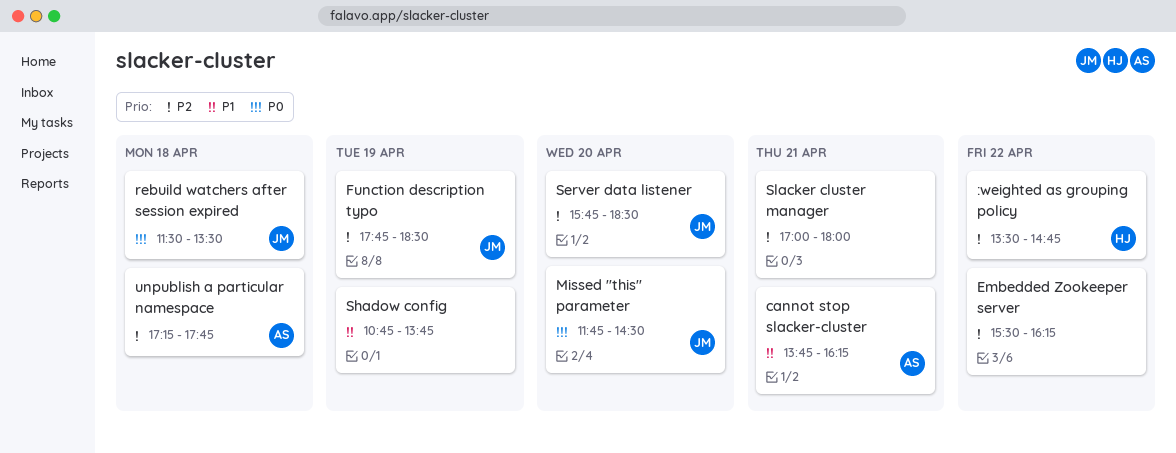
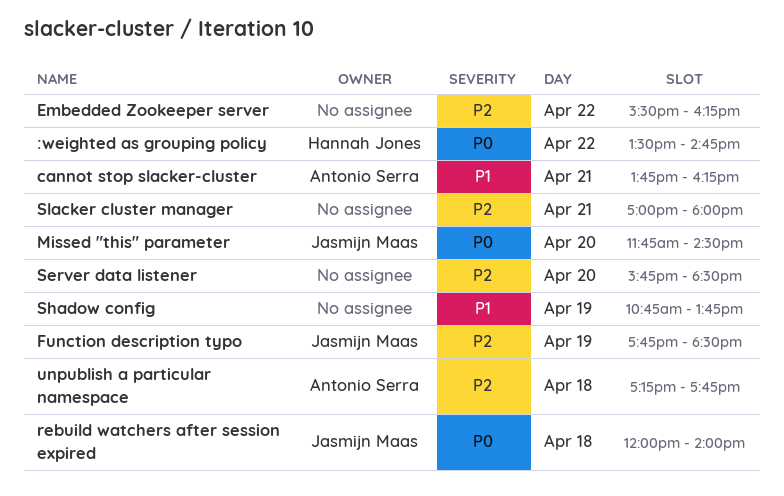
:weighted as grouping policy, priority: P2 -> P0
rebuild watchers after session expired, begins: 11:30 -> 12:00
rebuild watchers after session expired, ends: 13:30 -> 14:00
Server data listener, owner: Jasmijn Maas -> none

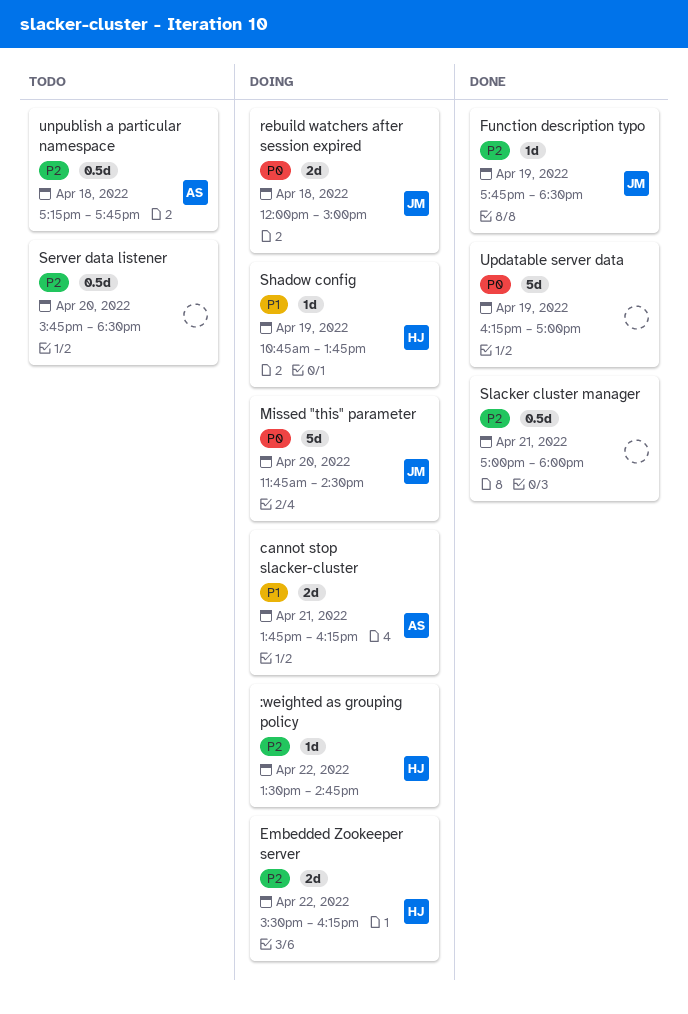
:weighted as grouping policy, priority: P0 -> P2
Embedded Zookeeper server, owner: none -> Hannah Jones
rebuild watchers after session expired, ends: 14:00 -> 15:00
Shadow config, owner: none -> Hannah Jones
Updatable server data: none -> present

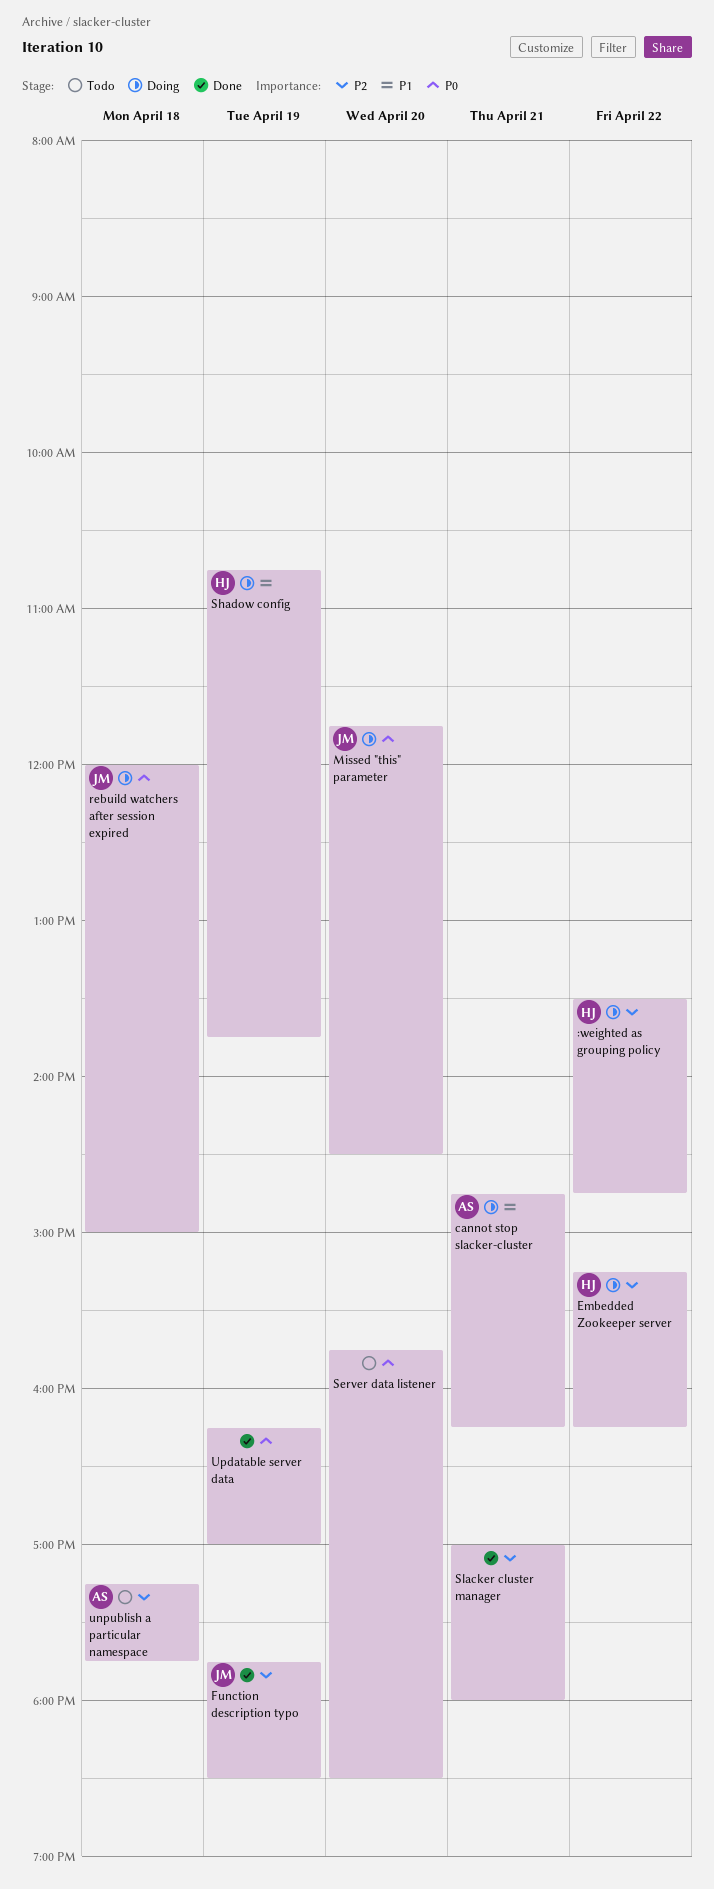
cannot stop slacker-cluster, begins: 13:45 -> 14:45
Embedded Zookeeper server, begins: 15:30 -> 15:15
Server data listener, priority: P2 -> P0

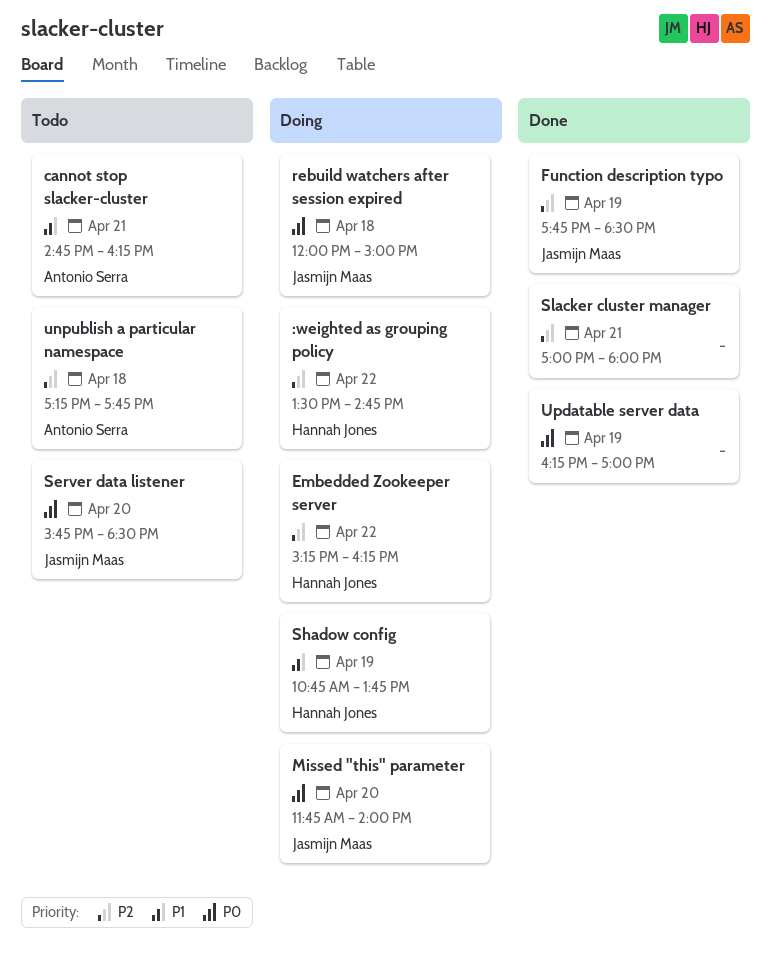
cannot stop slacker-cluster, status: Doing -> Todo
Missed "this" parameter, ends: 14:30 -> 14:00
Server data listener, owner: none -> Jasmijn Maas

